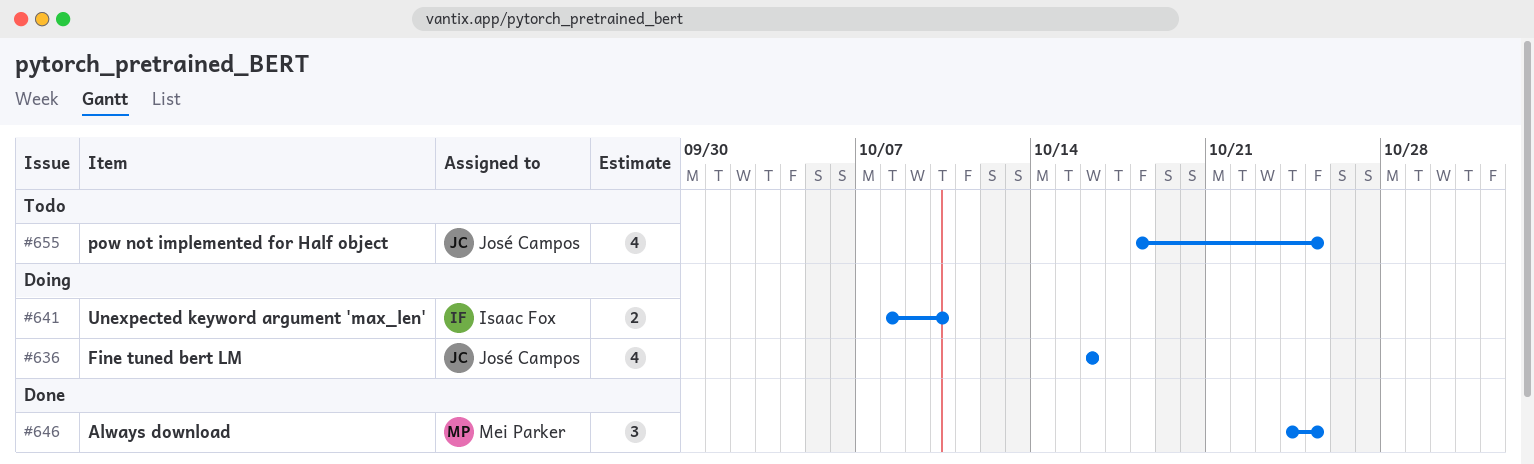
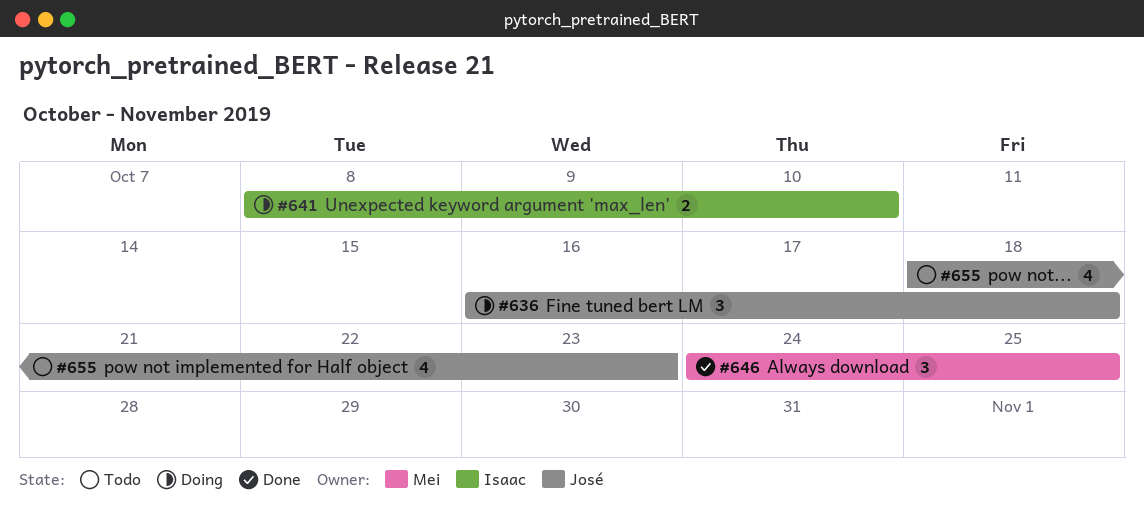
#636, estimate: 4 -> 3
#636, due: Oct 16 -> Oct 18
#655, due: Oct 25 -> Oct 23

